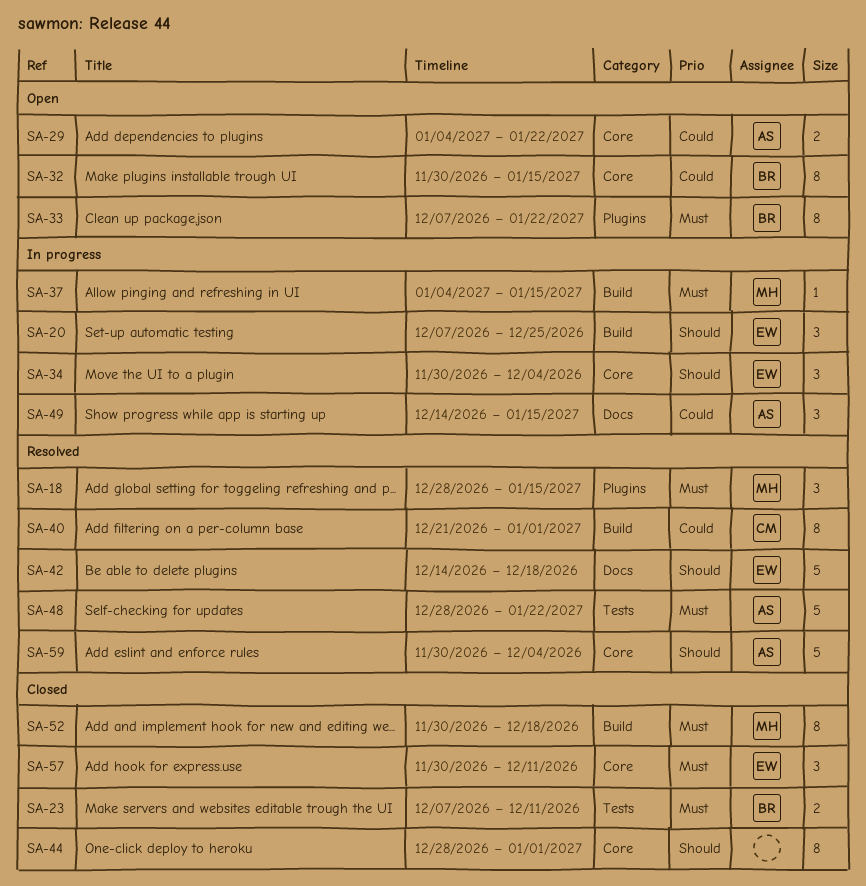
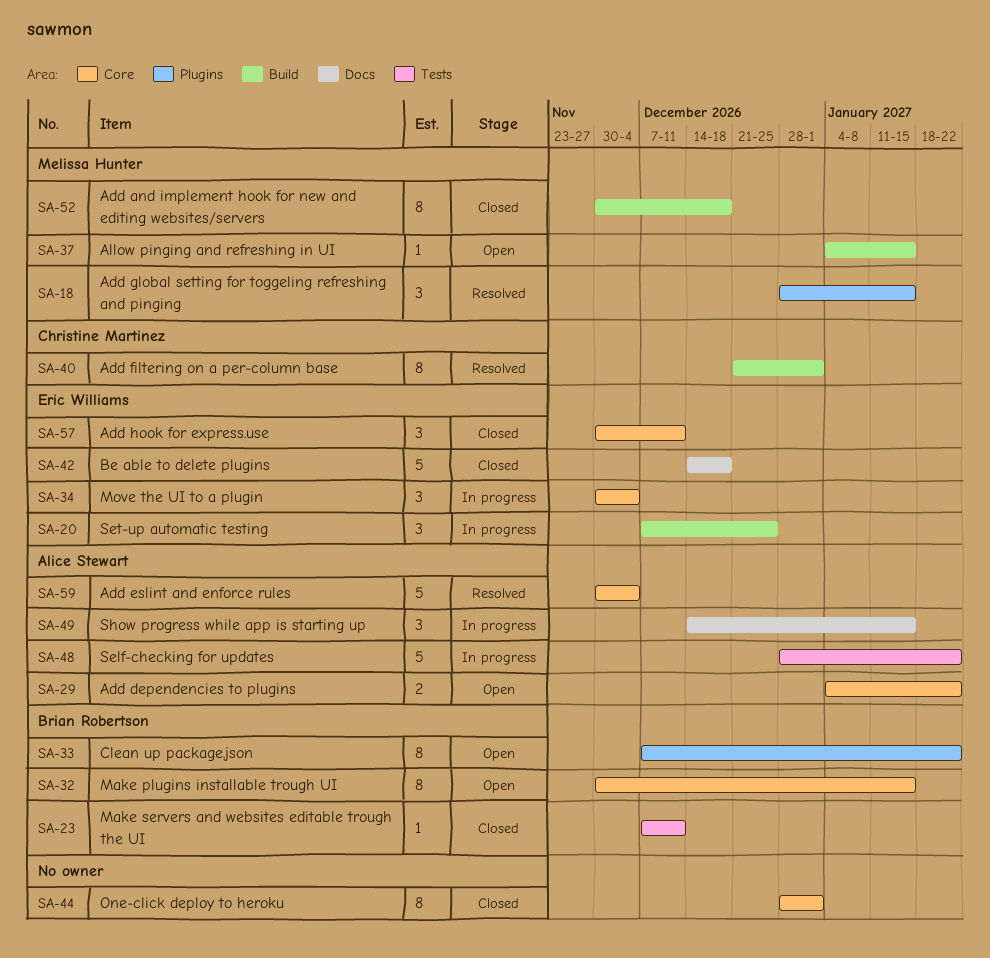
SA-23, estimate: 2 -> 1
SA-37, status: In progress -> Open
SA-42, status: Resolved -> Closed
SA-48, status: Resolved -> In progress

